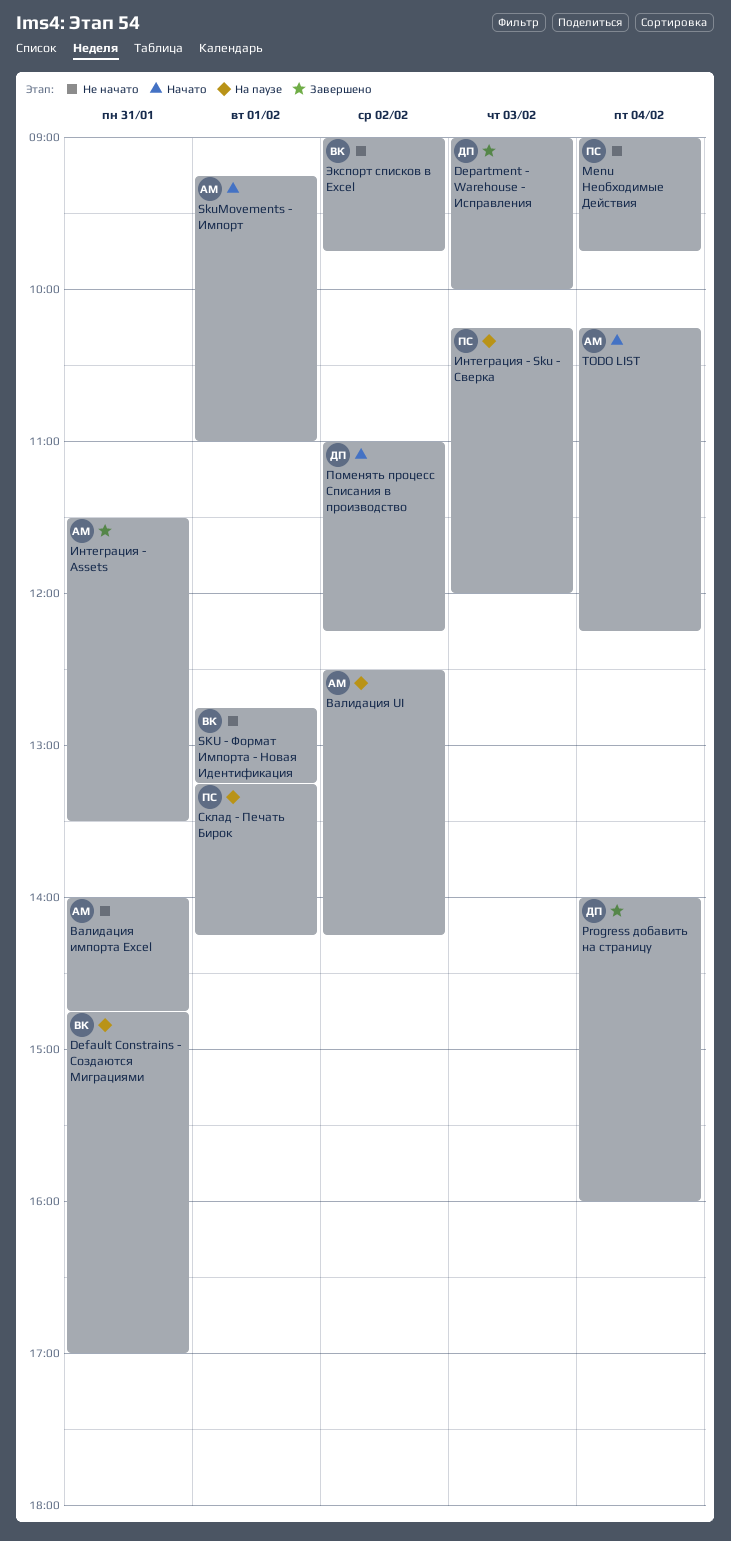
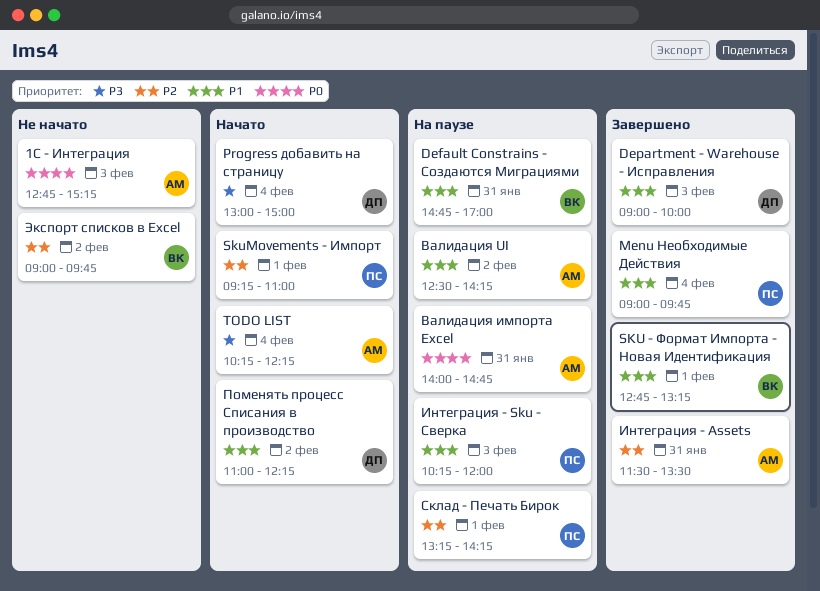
1С - Интеграция: none -> present
Menu Необходимые Действия, status: Не начато -> Завершено
Progress добавить на страницу, status: Завершено -> Начато
Progress добавить на страницу, begins: 14:00 -> 13:00
Progress добавить на страницу, ends: 16:00 -> 15:00
SKU - Формат Импорта - Новая Идентификация, status: Не начато -> Завершено
SkuMovements - Импорт, owner: АМ -> ПС
Валидация импорта Excel, status: Не начато -> На паузе

